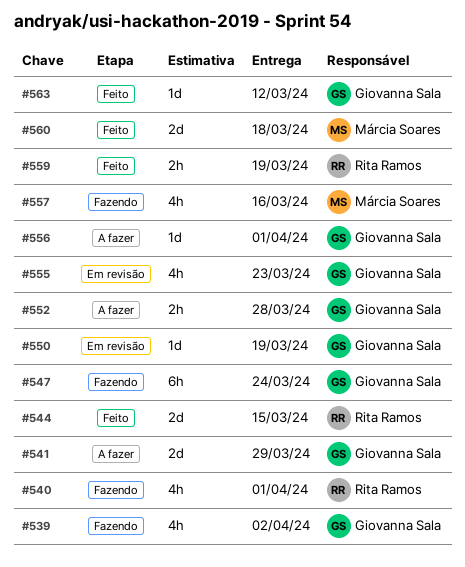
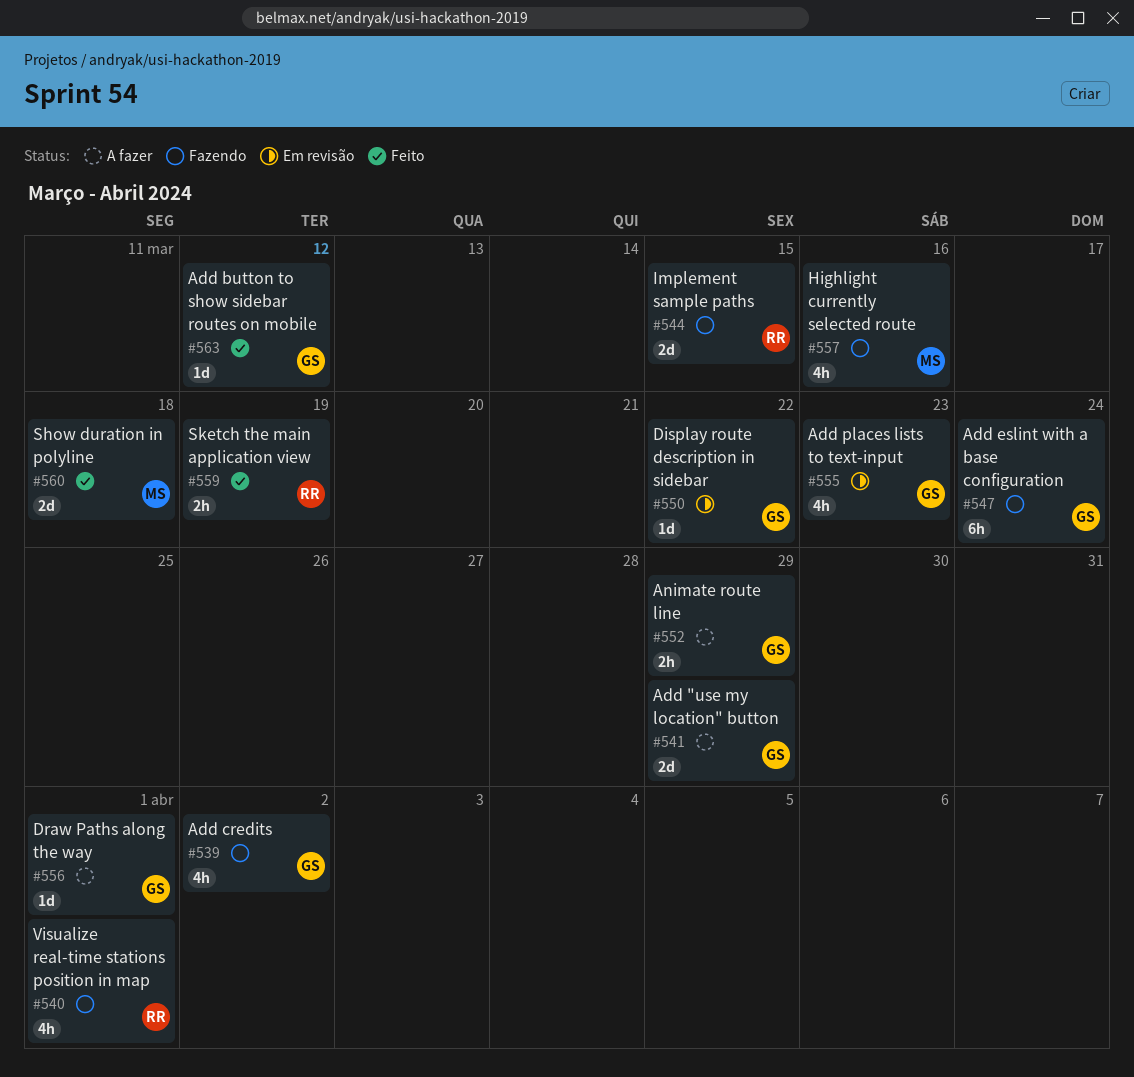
#544, status: Feito -> Fazendo
#550, due: Mar 19 -> Mar 22
#552, due: Mar 28 -> Mar 29

